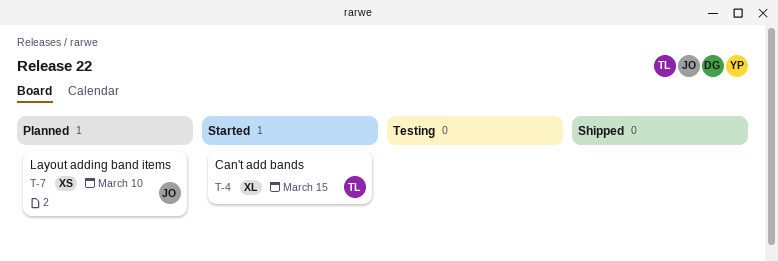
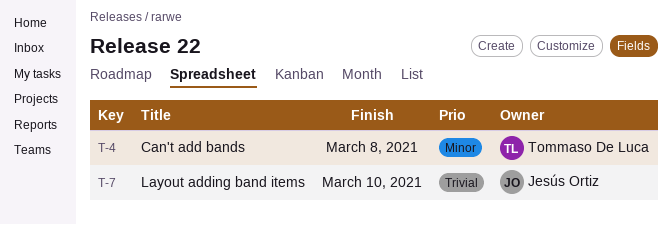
T-4, due: Mar 15 -> Mar 8

